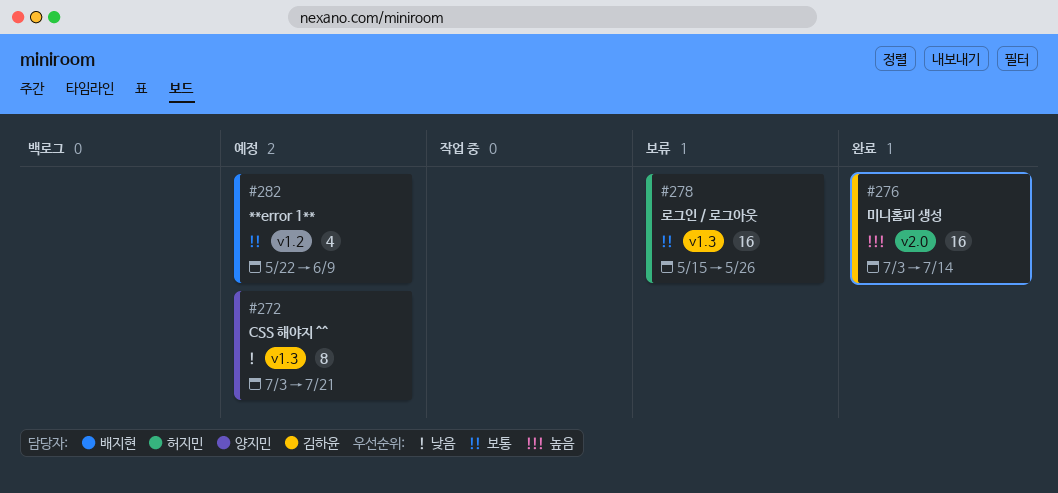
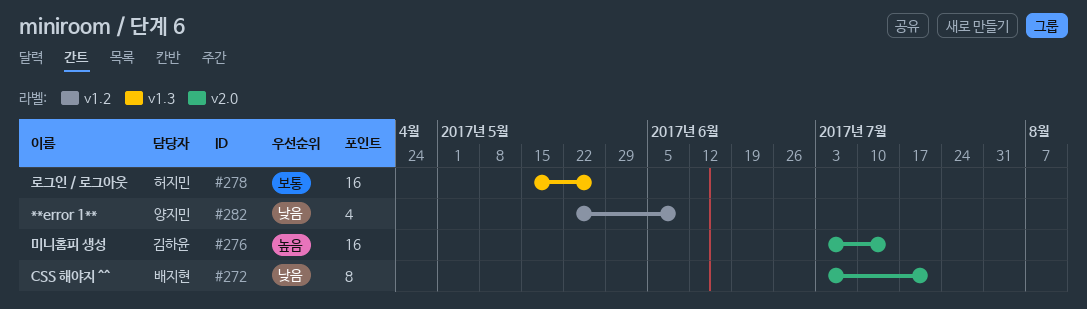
#272, owner: 양지민 -> 배지현
#272, label: v1.3 -> v2.0
#282, owner: 배지현 -> 양지민
#282, priority: 보통 -> 낮음

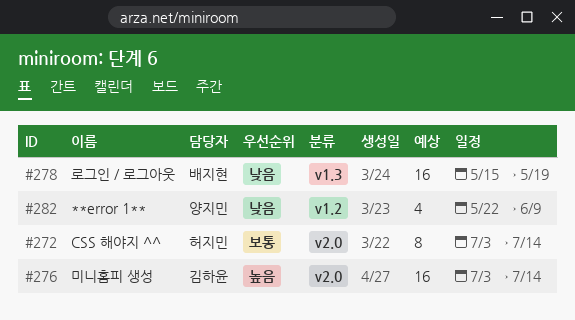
#272, owner: 배지현 -> 허지민
#272, priority: 낮음 -> 보통
#272, due: Jul 21 -> Jul 14
#278, owner: 허지민 -> 배지현
#278, priority: 보통 -> 낮음
#278, due: May 26 -> May 19

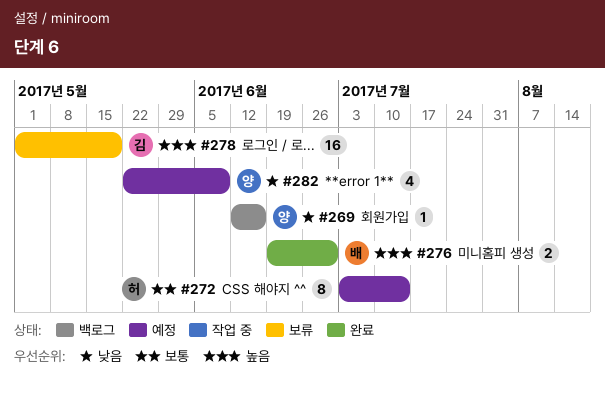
#269: none -> present
#276, owner: 김하윤 -> 배지현
#276, estimate: 16 -> 2
#276, start: Jul 3 -> Jun 19
#276, due: Jul 14 -> Jun 30
#278, owner: 배지현 -> 김하윤
#278, priority: 낮음 -> 높음
#278, start: May 15 -> May 1

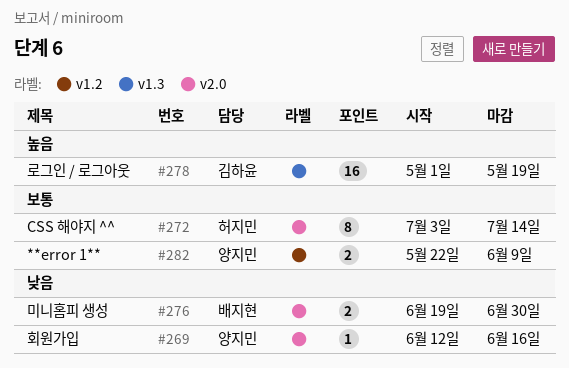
#276, priority: 높음 -> 낮음
#282, priority: 낮음 -> 보통
#282, estimate: 4 -> 2

